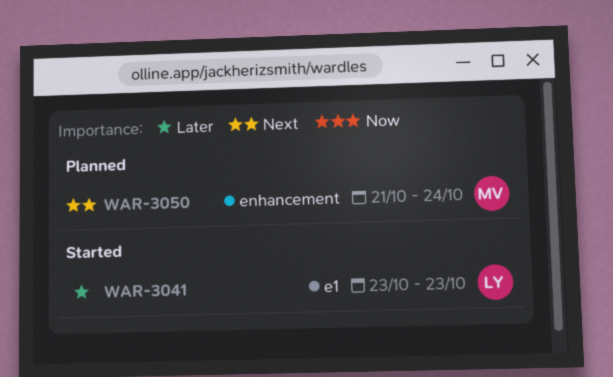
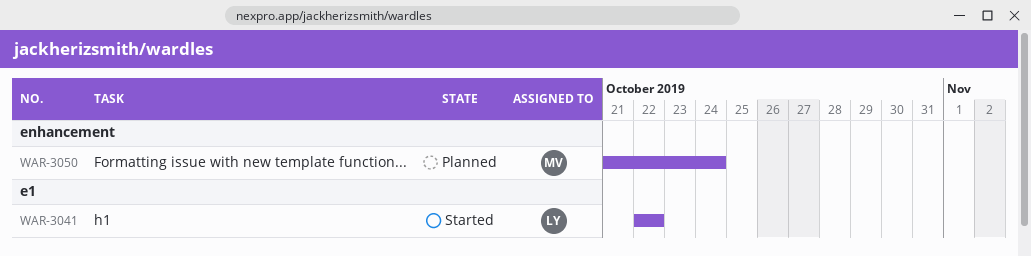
WAR-3041, start: Oct 23 -> Oct 22
WAR-3041, due: Oct 23 -> Oct 22

